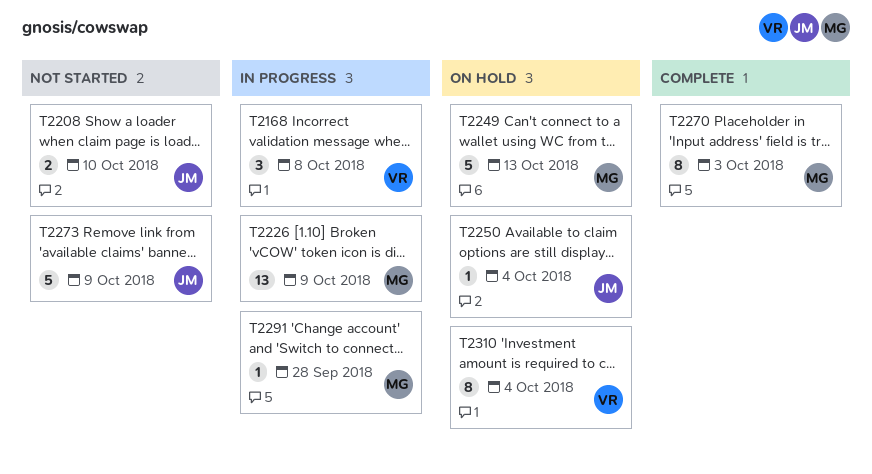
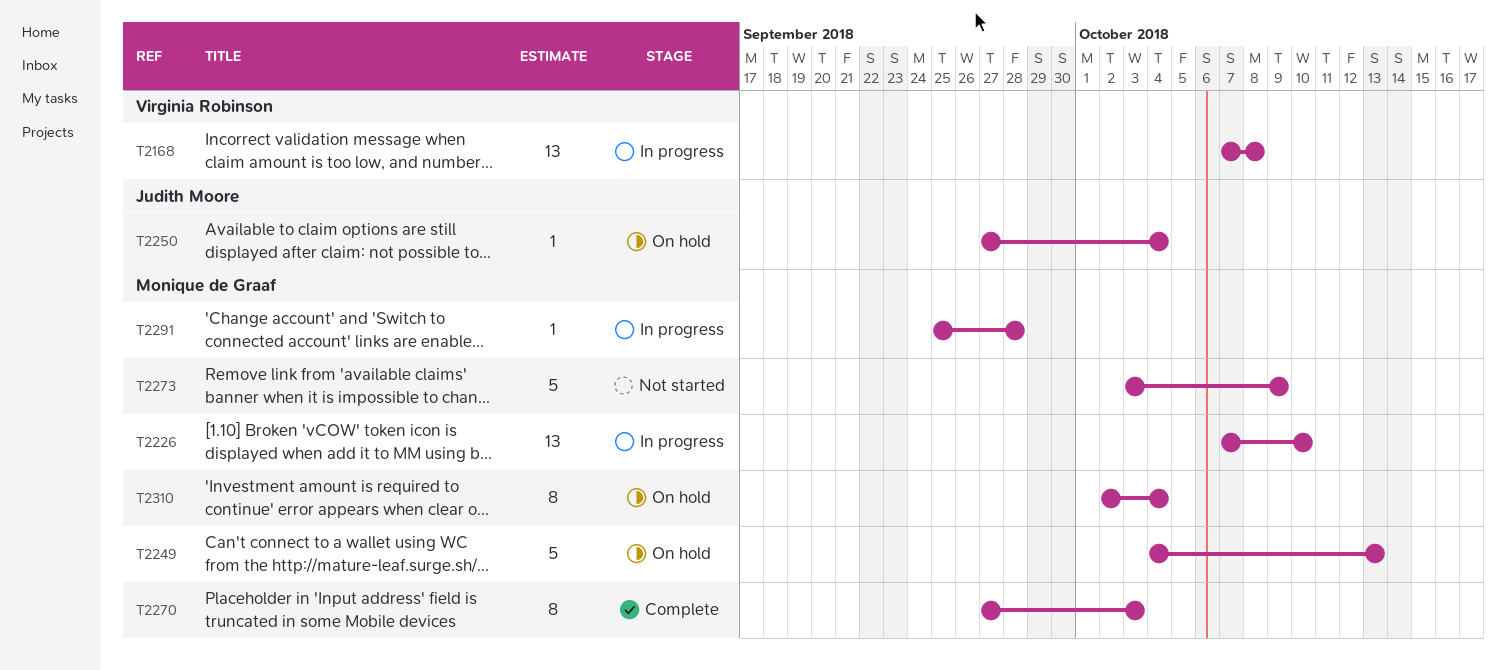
T2168, estimate: 3 -> 13
T2208: present -> none
T2226, due: Oct 9 -> Oct 10
T2273, owner: Judith Moore -> Monique de Graaf
T2310, owner: Virginia Robinson -> Monique de Graaf

